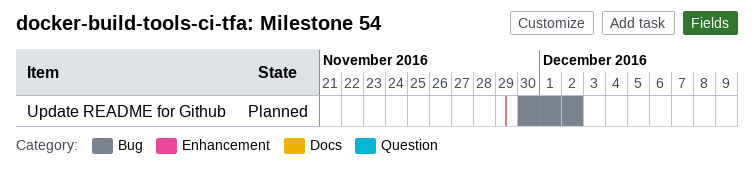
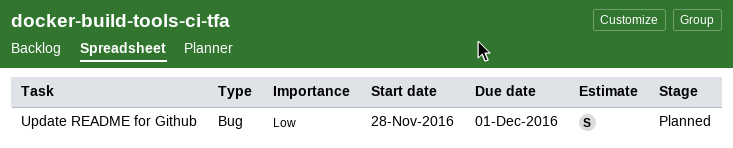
Update README for Github, start: Nov 30 -> Nov 28
Update README for Github, due: Dec 2 -> Dec 1

